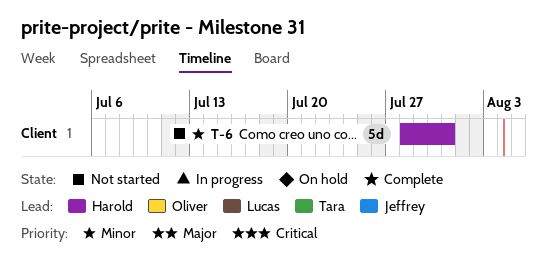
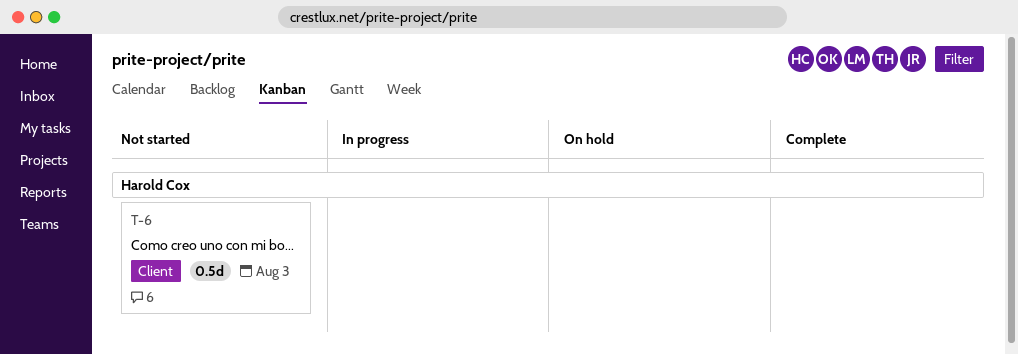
T-6, estimate: 5d -> 0.5d
T-6, due: Jul 31 -> Aug 3

